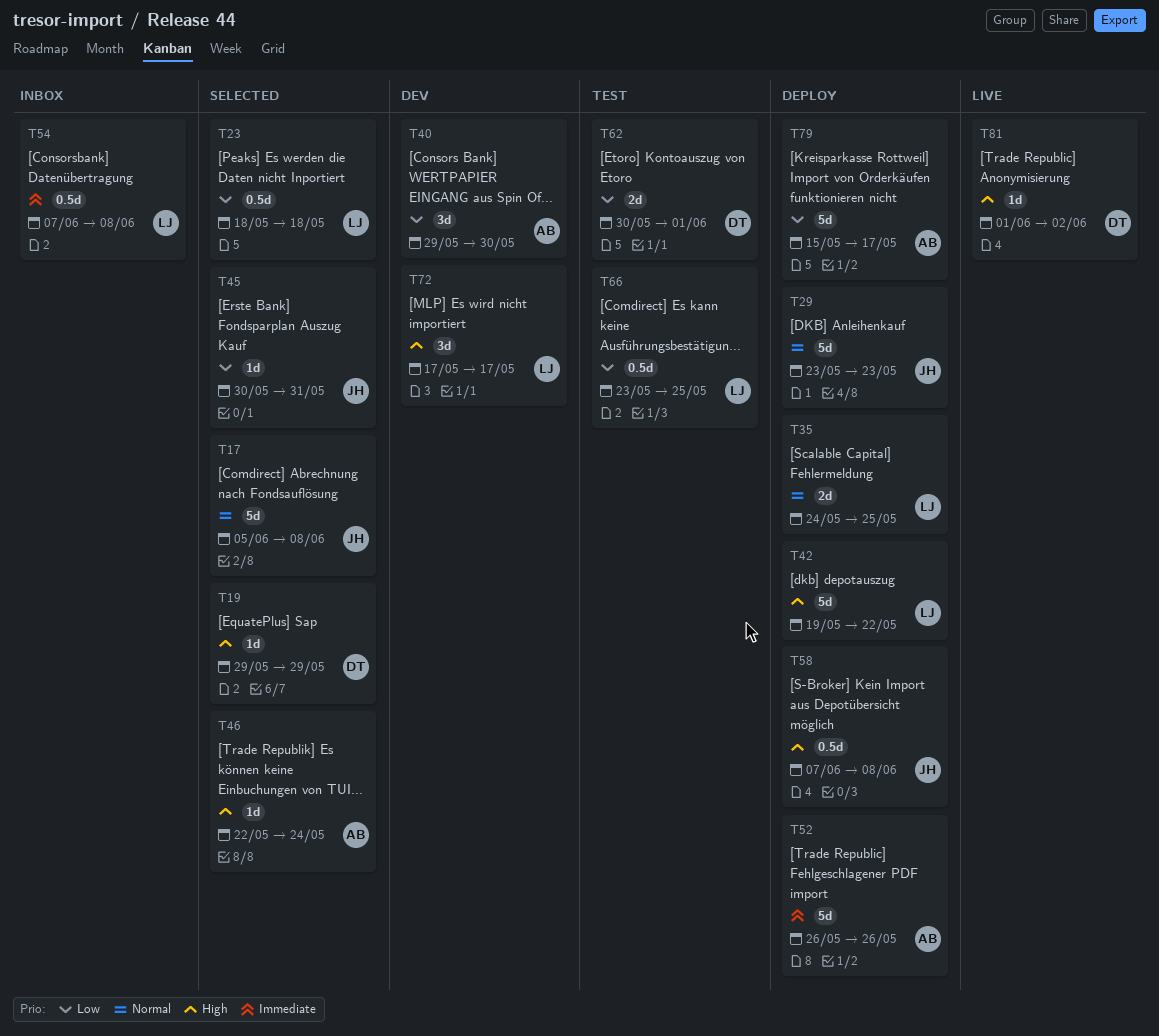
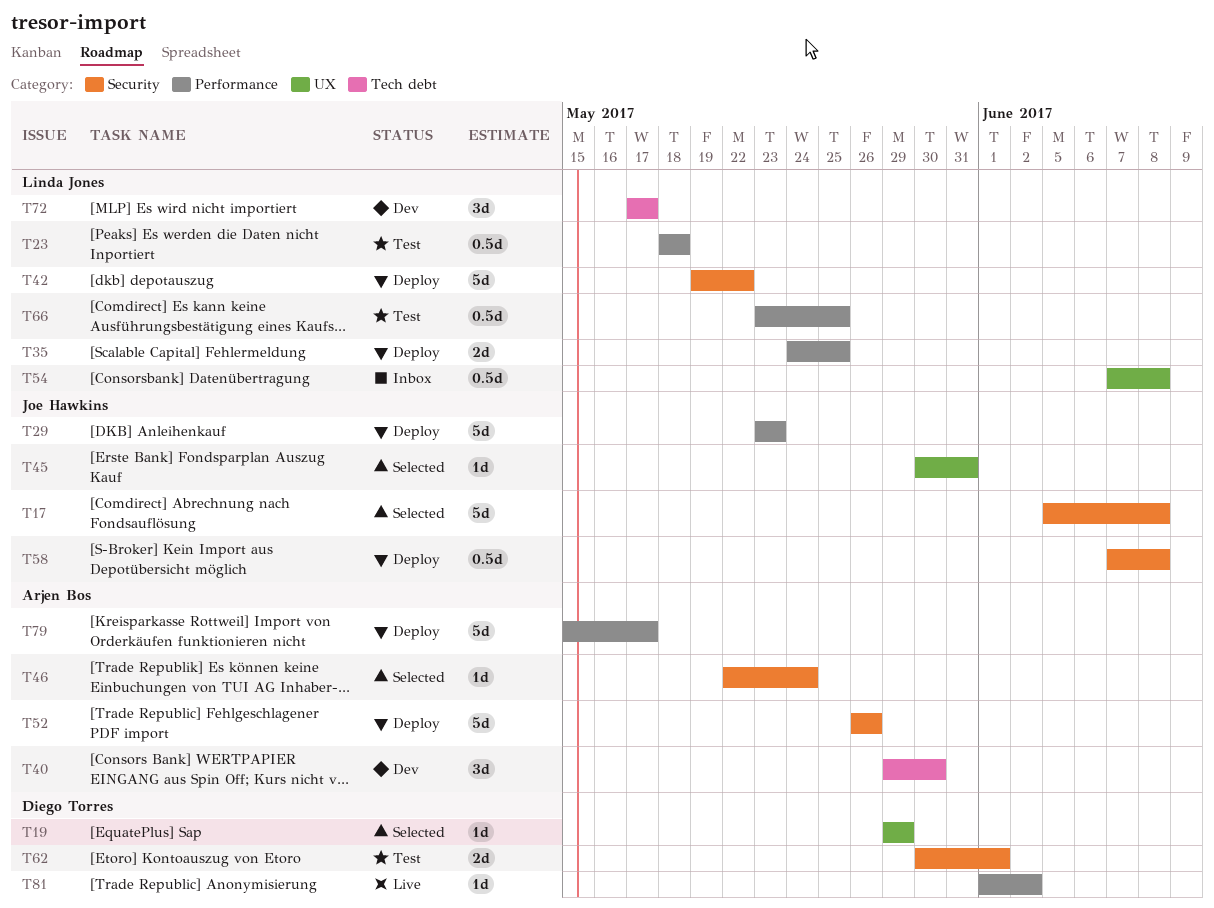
T23, status: Selected -> Test

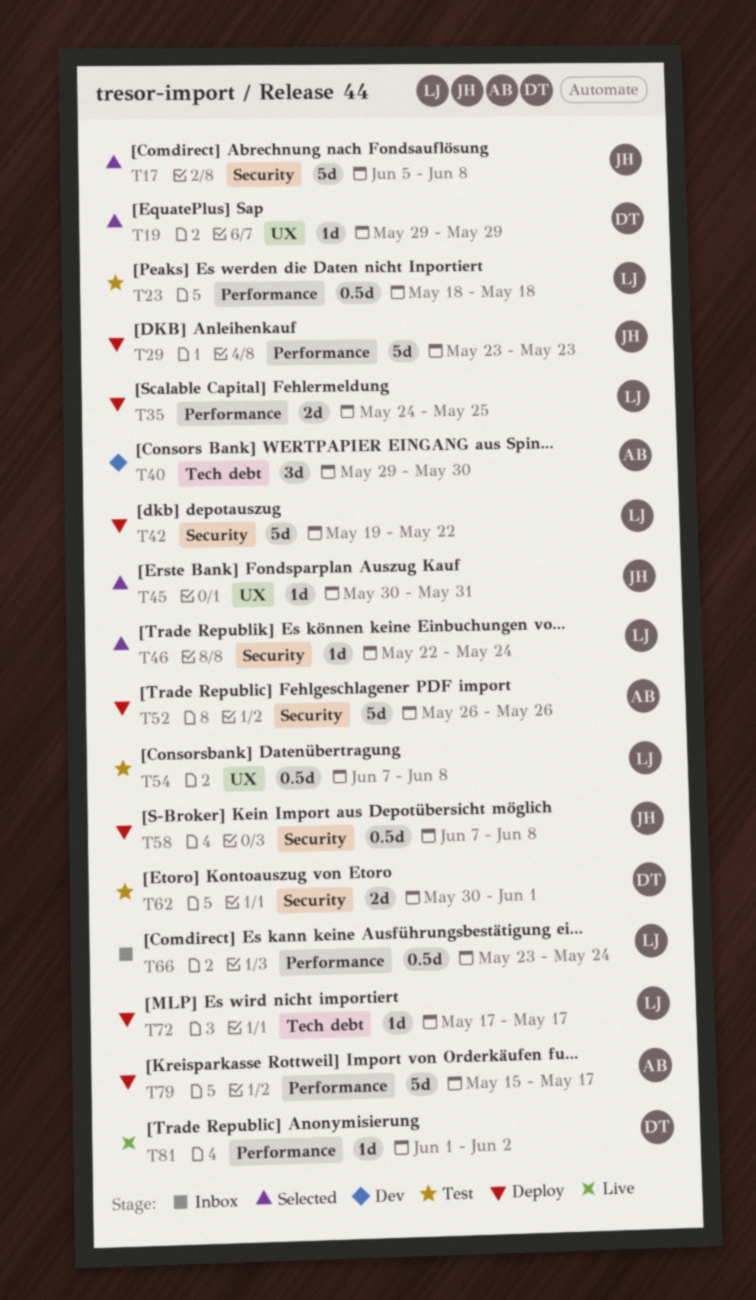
T46, owner: Arjen Bos -> Linda Jones
T54, status: Inbox -> Test
T66, status: Test -> Inbox
T66, due: May 25 -> May 24
T72, status: Dev -> Deploy
T72, estimate: 3d -> 1d

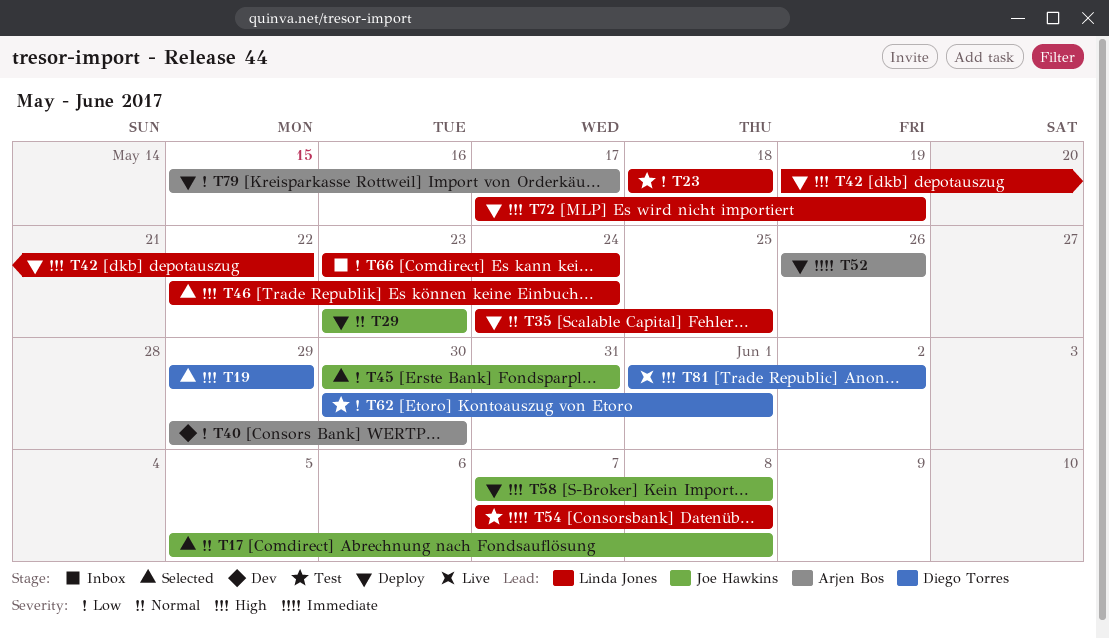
T72, due: May 17 -> May 19

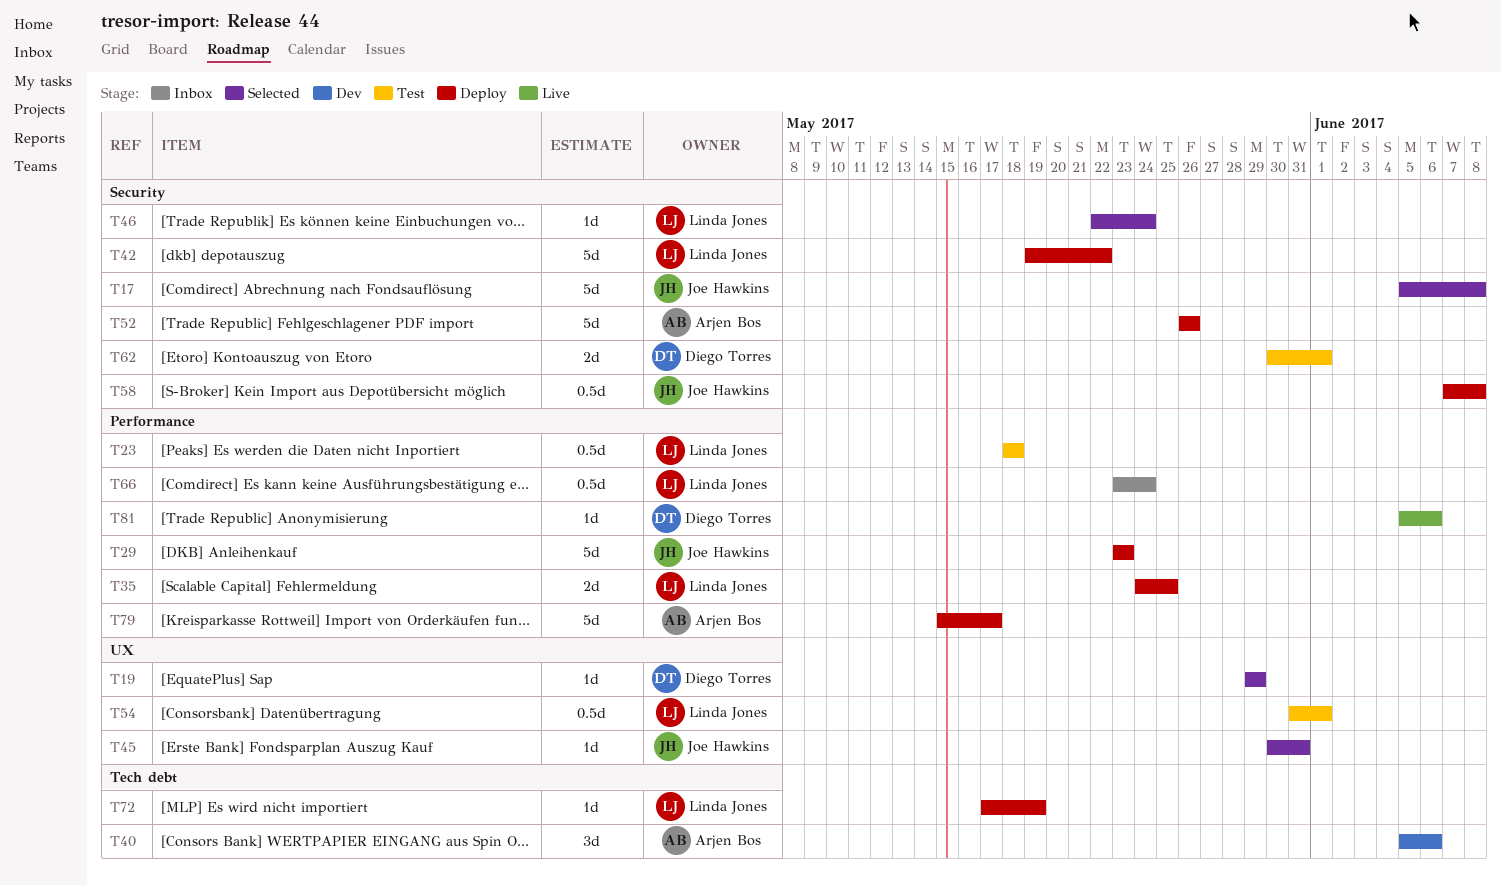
T40, start: May 29 -> Jun 5
T40, due: May 30 -> Jun 6
T54, start: Jun 7 -> May 31
T54, due: Jun 8 -> Jun 1
T81, start: Jun 1 -> Jun 5
T81, due: Jun 2 -> Jun 6

